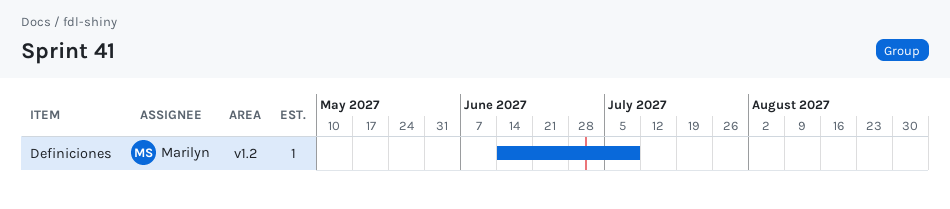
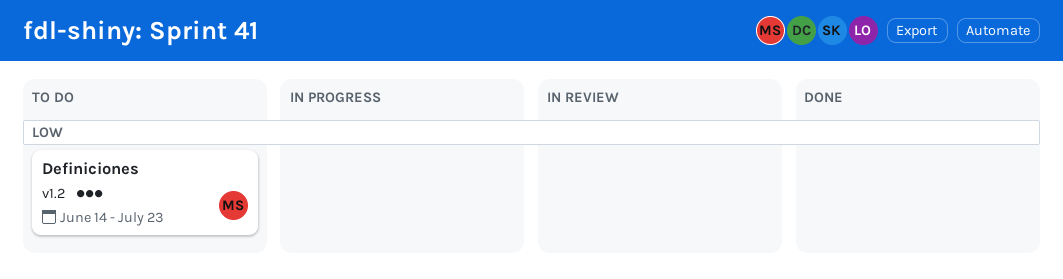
Definiciones, estimate: 1 -> 3
Definiciones, due: Jul 9 -> Jul 23

